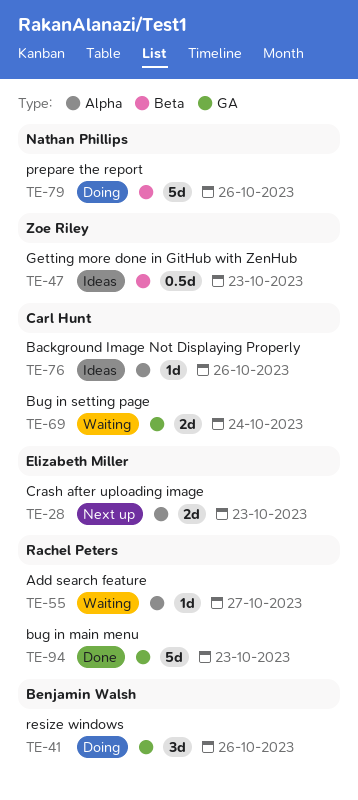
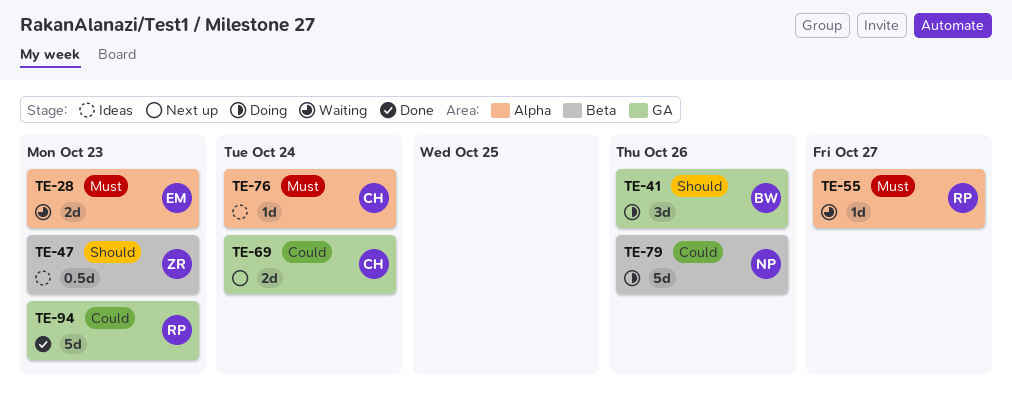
TE-28, status: Next up -> Waiting
TE-69, status: Waiting -> Next up
TE-76, due: Oct 26 -> Oct 24

